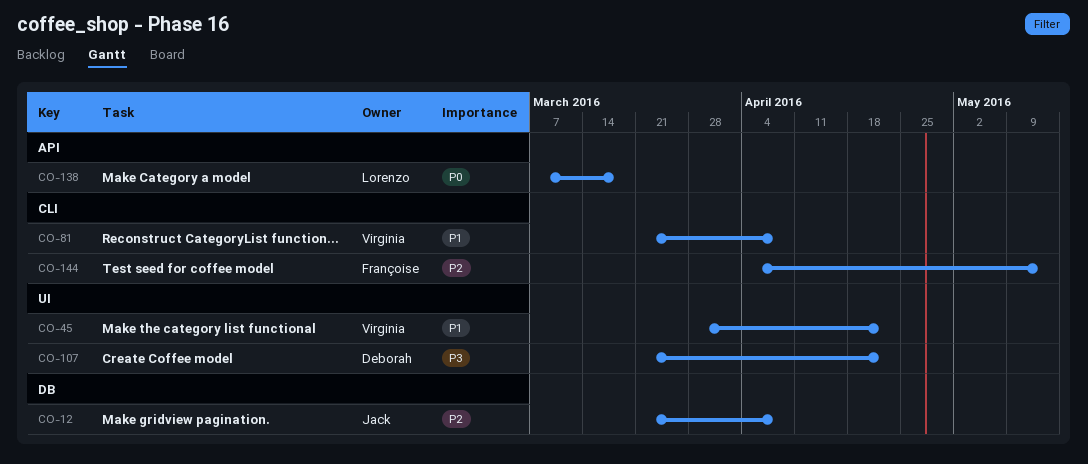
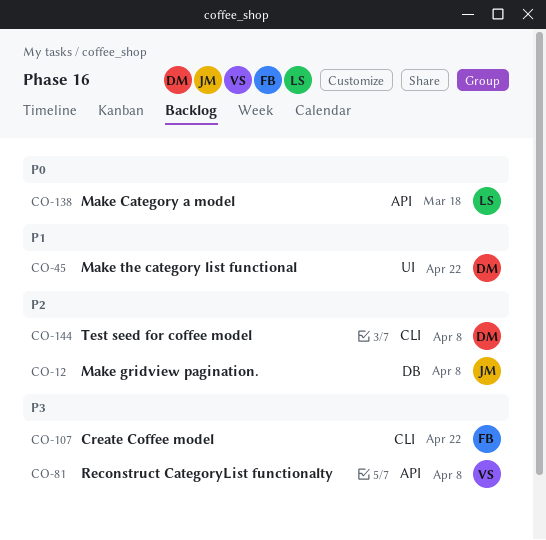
CO-45, owner: Virginia -> Deborah
CO-81, priority: P1 -> P3
CO-81, label: CLI -> API
CO-107, owner: Deborah -> Françoise
CO-107, label: UI -> CLI
CO-144, owner: Françoise -> Deborah
CO-144, due: May 13 -> Apr 8

